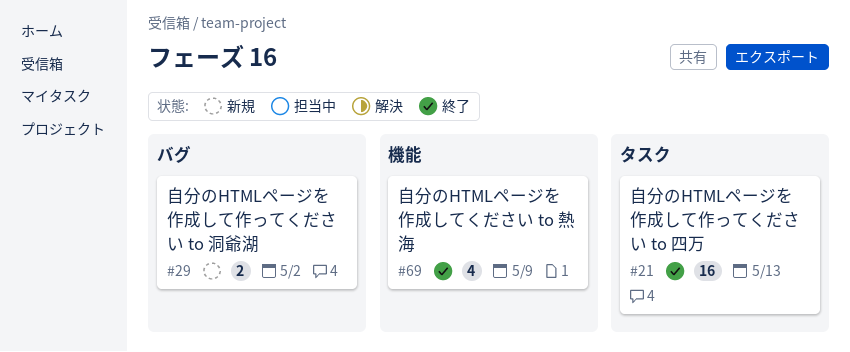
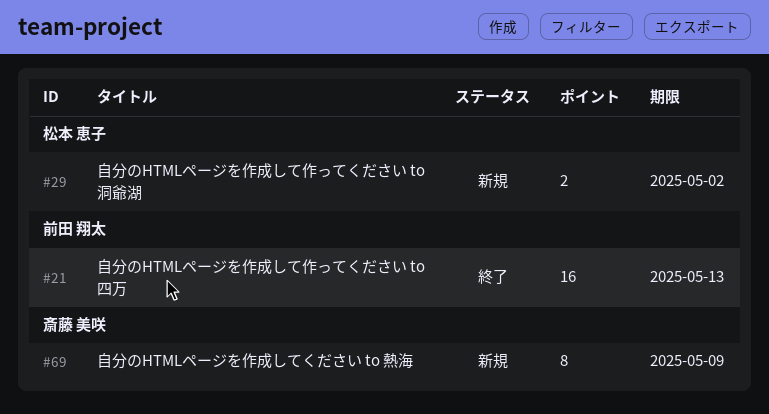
#69, status: 終了 -> 新規
#69, estimate: 4 -> 8

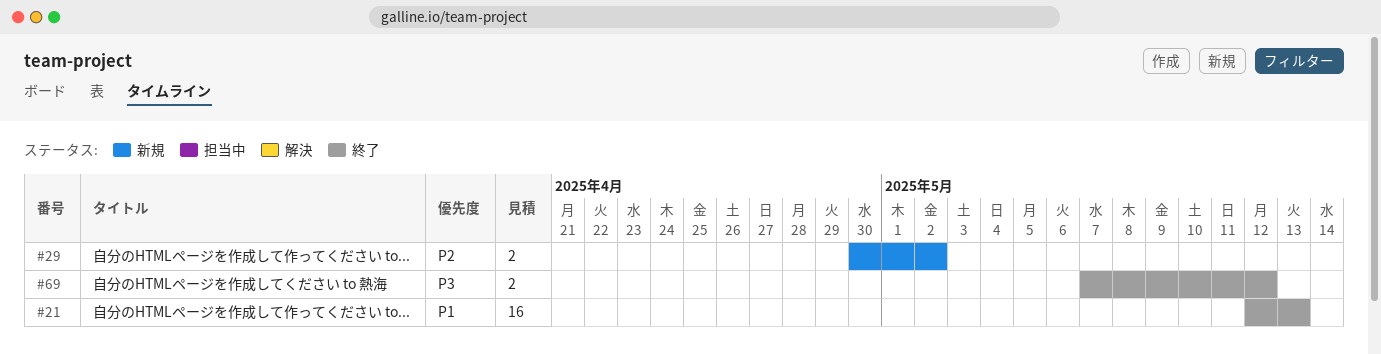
#69, status: 新規 -> 終了
#69, estimate: 8 -> 2
#69, due: May 9 -> May 12

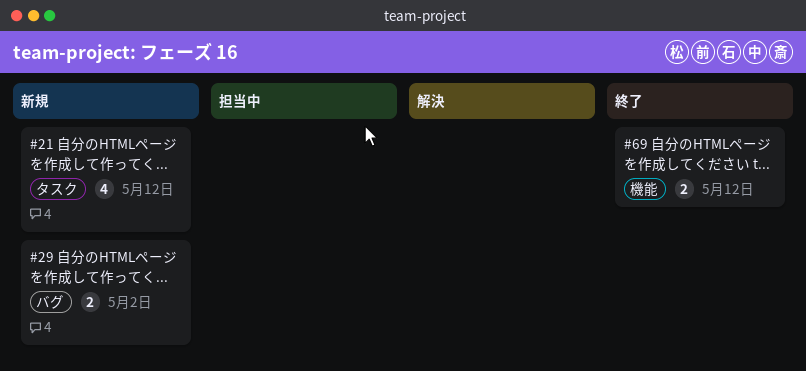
#21, status: 終了 -> 新規
#21, estimate: 16 -> 4
#21, due: May 13 -> May 12

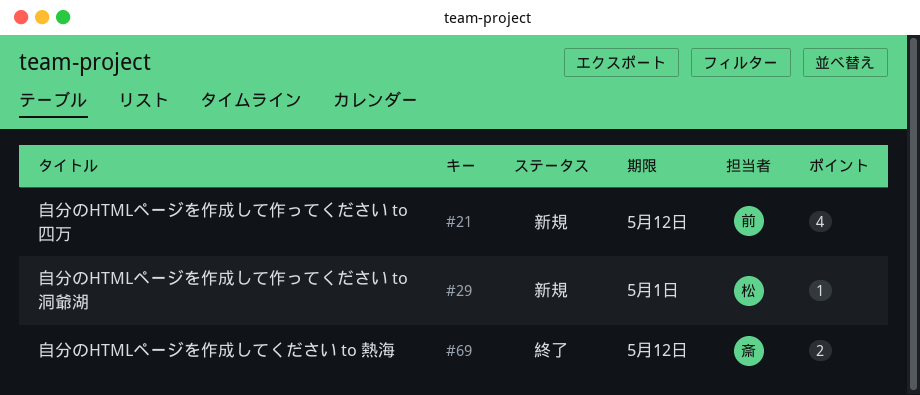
#29, estimate: 2 -> 1
#29, due: May 2 -> May 1

